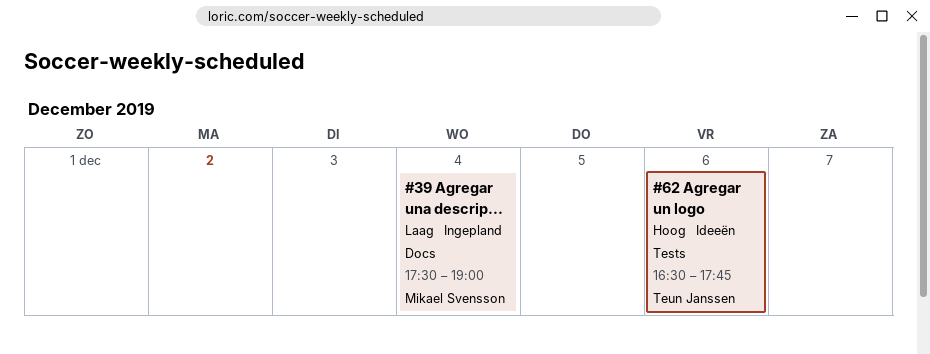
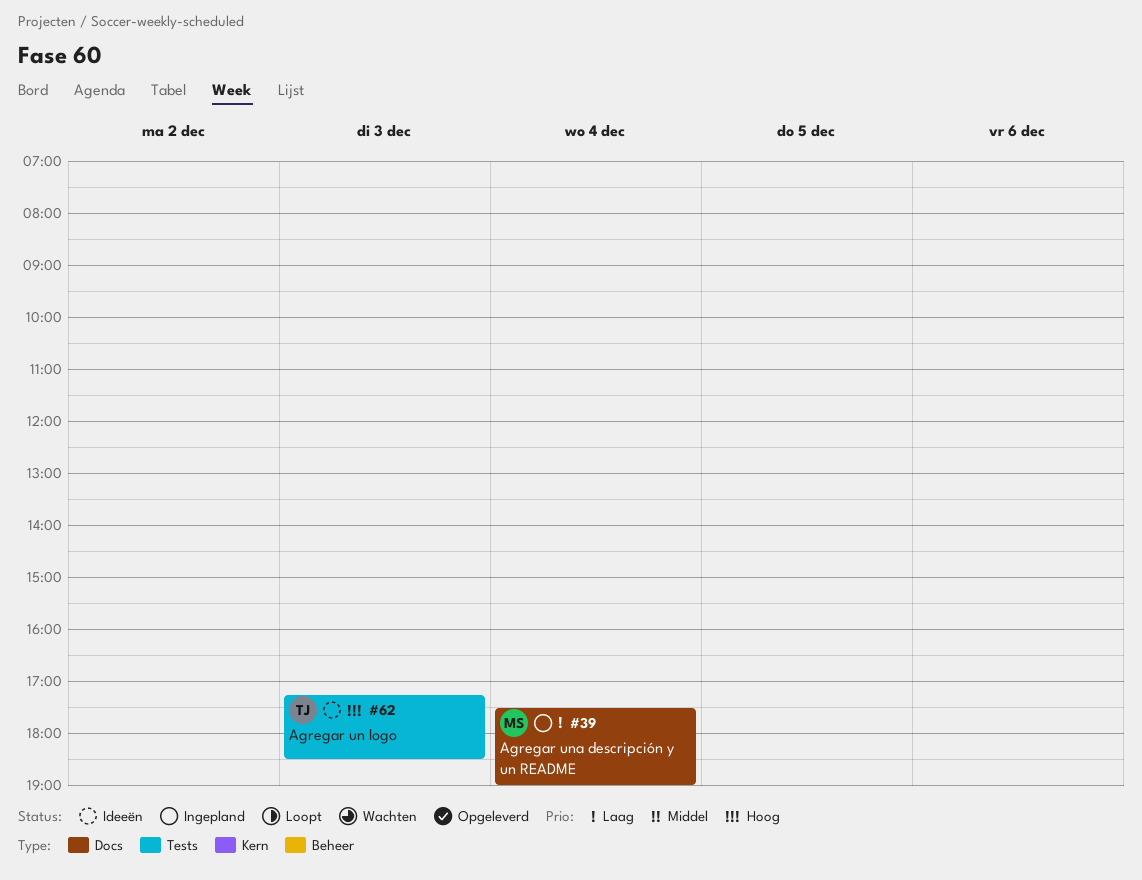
#62, day: Dec 6 -> Dec 3
#62, begins: 16:30 -> 17:15
#62, ends: 17:45 -> 18:30

